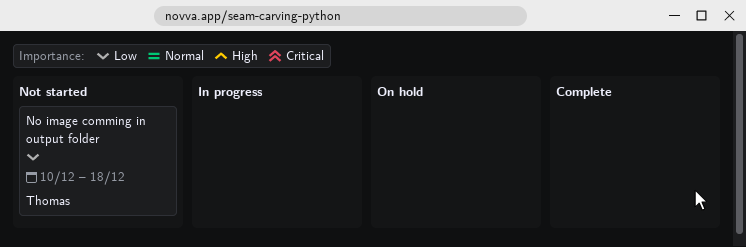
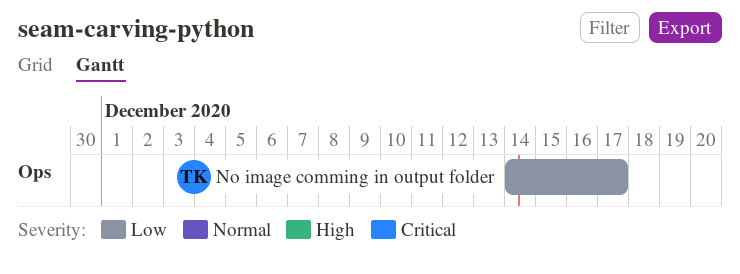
No image comming in output folder, start: Dec 10 -> Dec 14
No image comming in output folder, due: Dec 18 -> Dec 17

